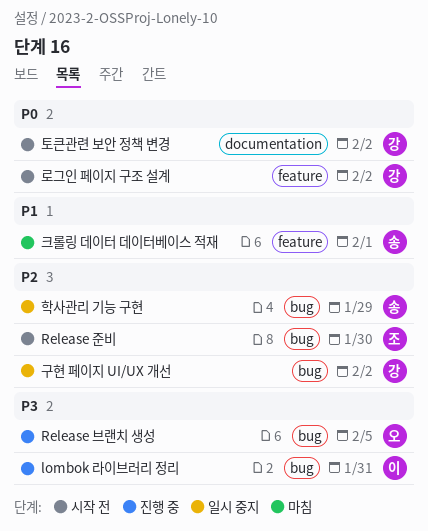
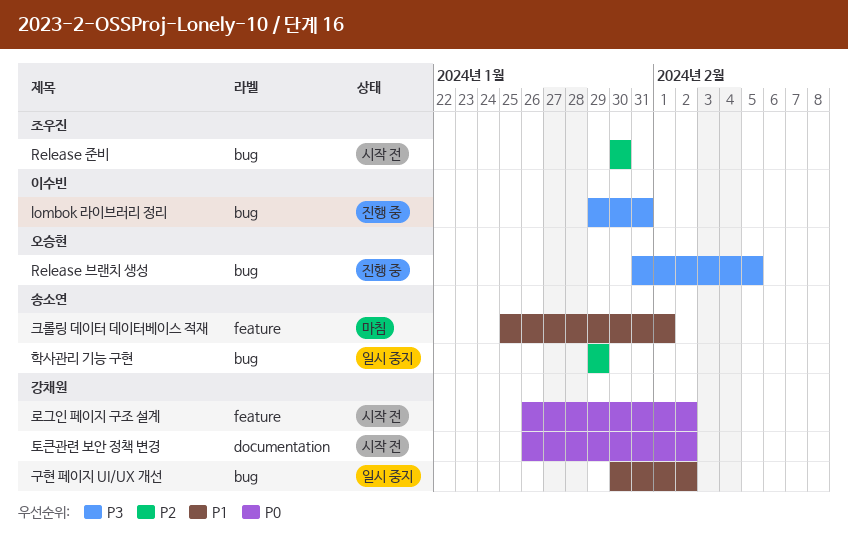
구현 페이지 UI/UX 개선, priority: P2 -> P1

